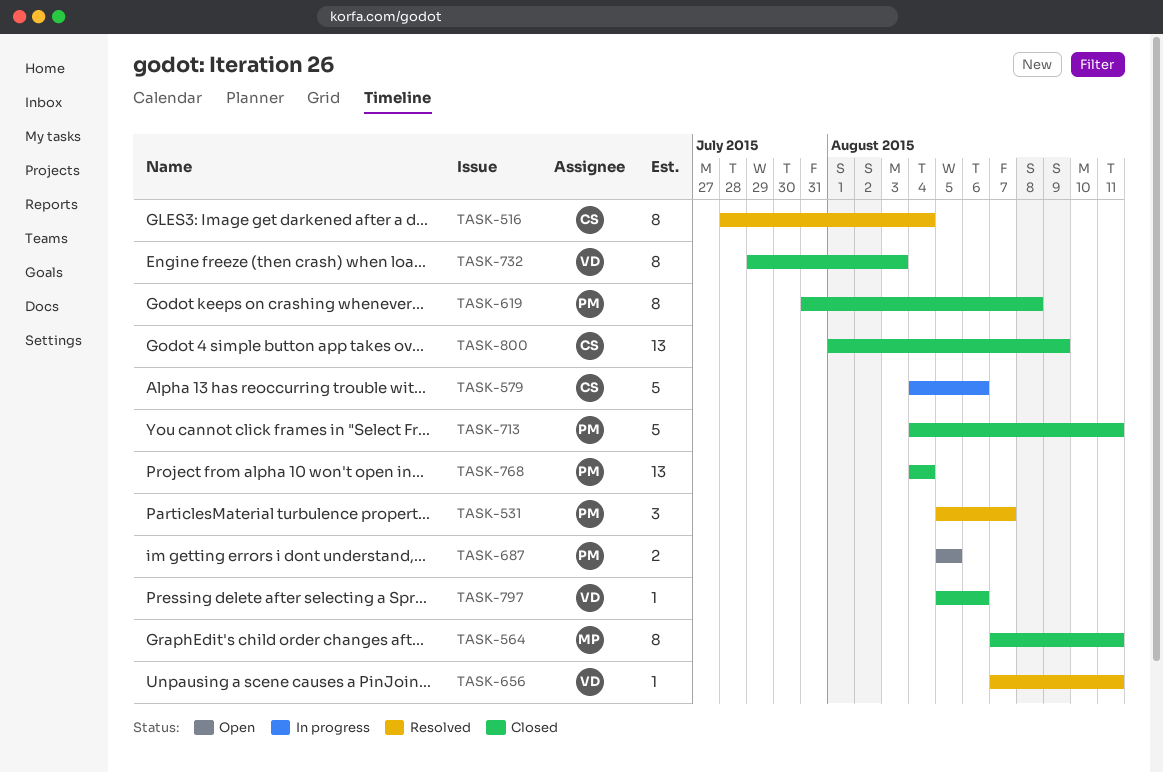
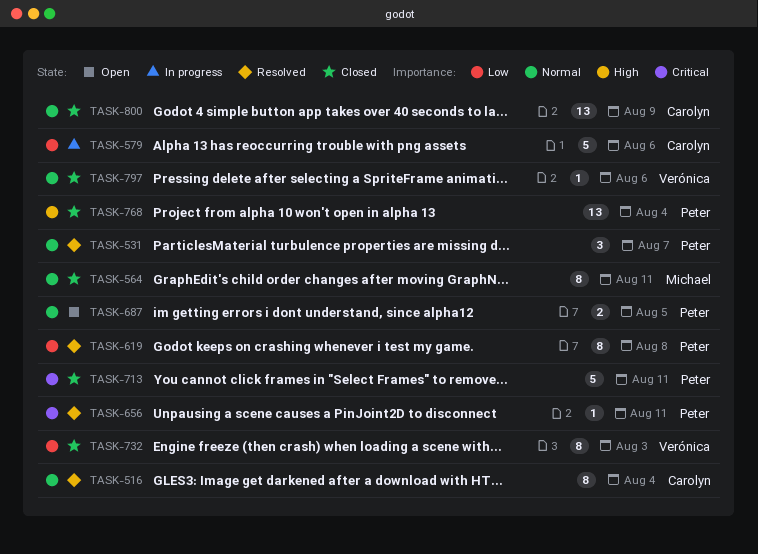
TASK-619, status: Closed -> Resolved
TASK-656, owner: Verónica -> Peter

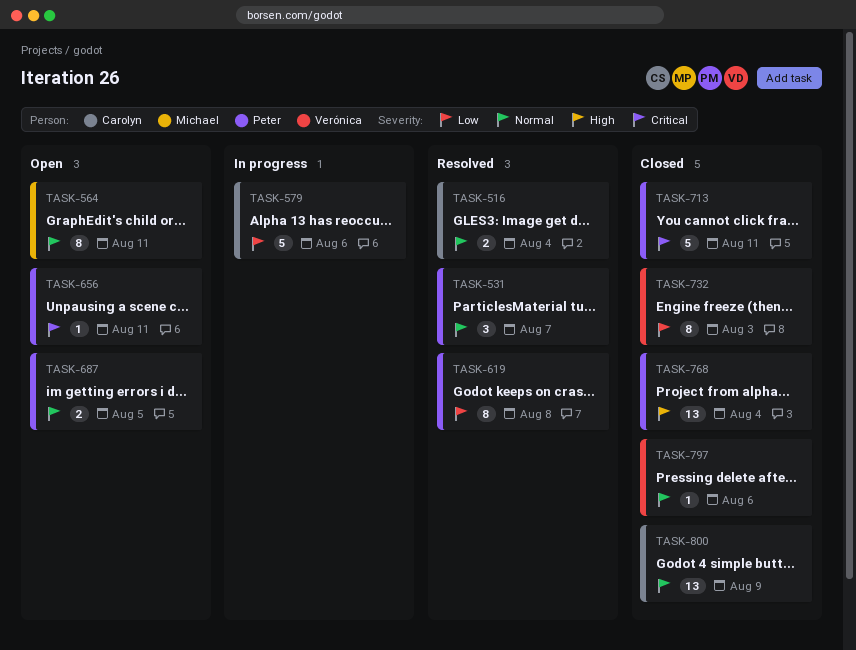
TASK-516, estimate: 8 -> 2
TASK-564, status: Closed -> Open
TASK-656, status: Resolved -> Open

